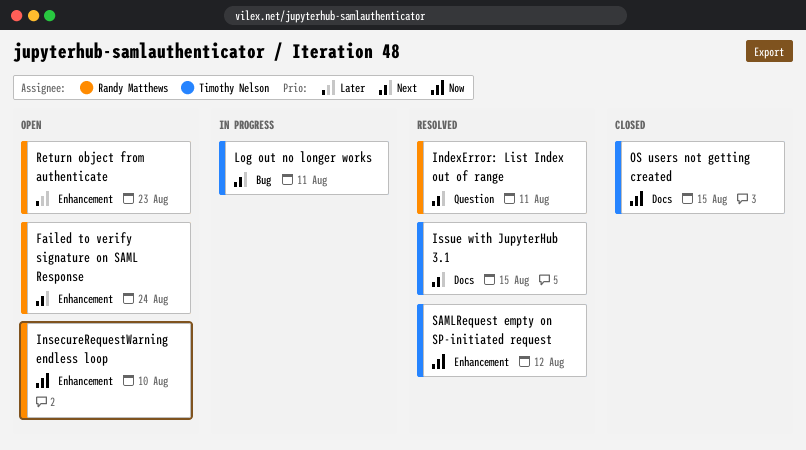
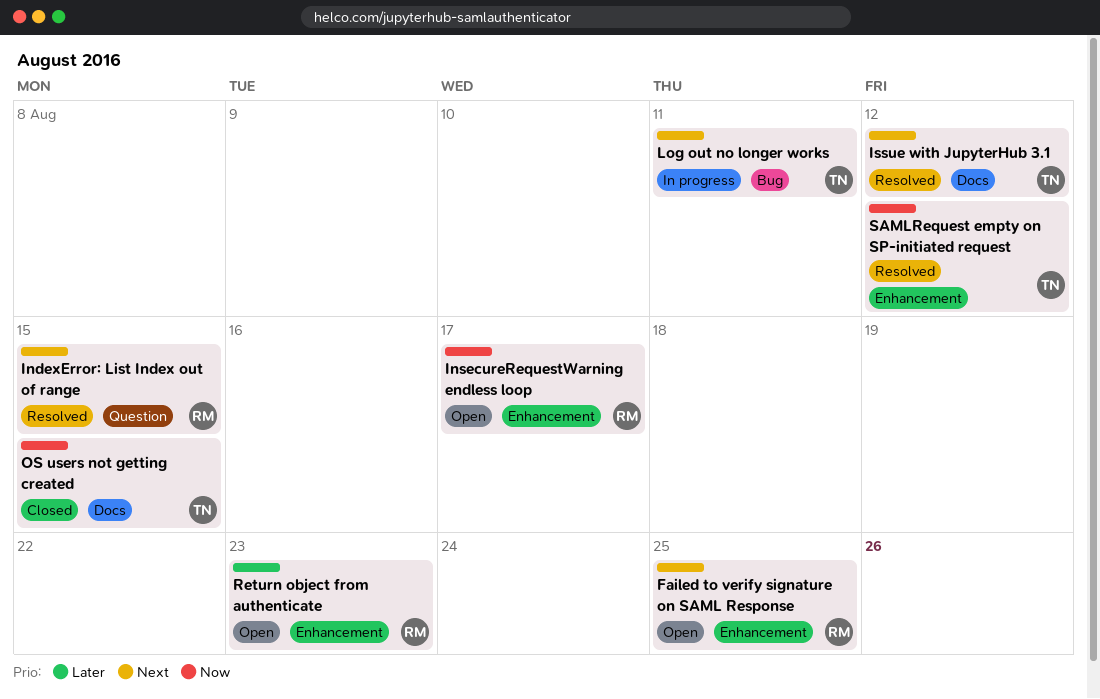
Failed to verify signature on SAML Response, due: Aug 24 -> Aug 25
IndexError: List Index out of range, due: Aug 11 -> Aug 15
InsecureRequestWarning endless loop, due: Aug 10 -> Aug 17
Issue with JupyterHub 3.1, due: Aug 15 -> Aug 12

